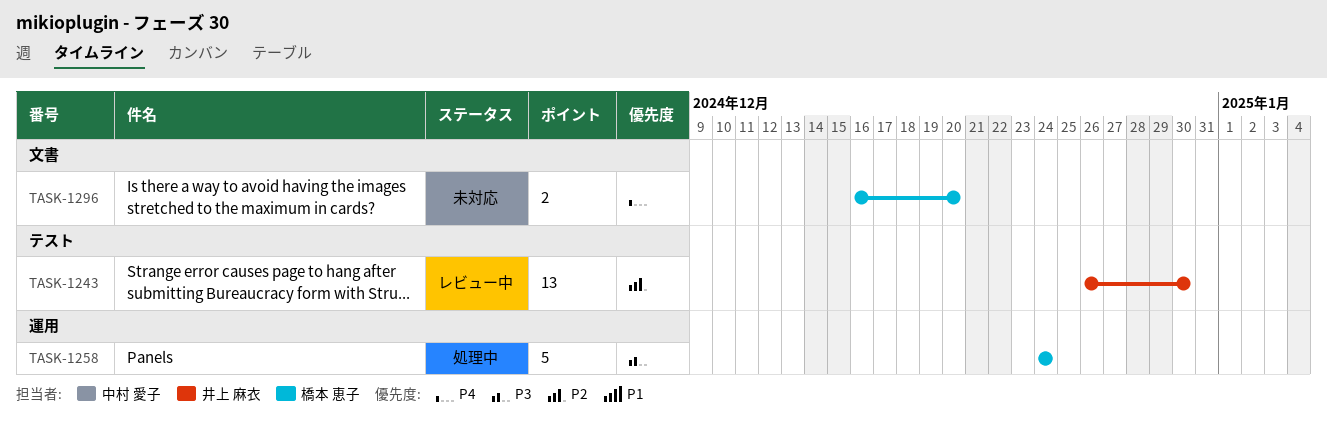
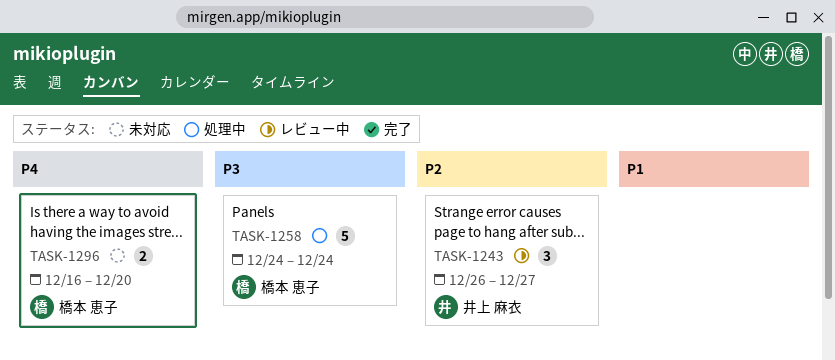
TASK-1243, estimate: 13 -> 3
TASK-1243, due: Dec 30 -> Dec 27

